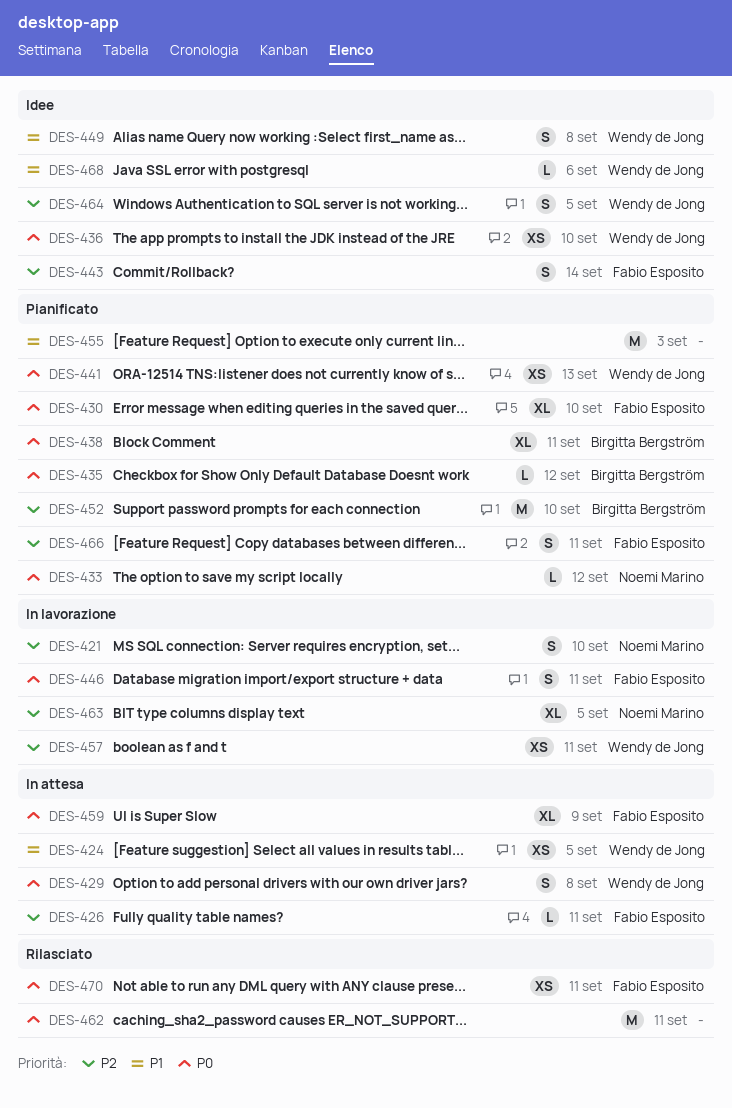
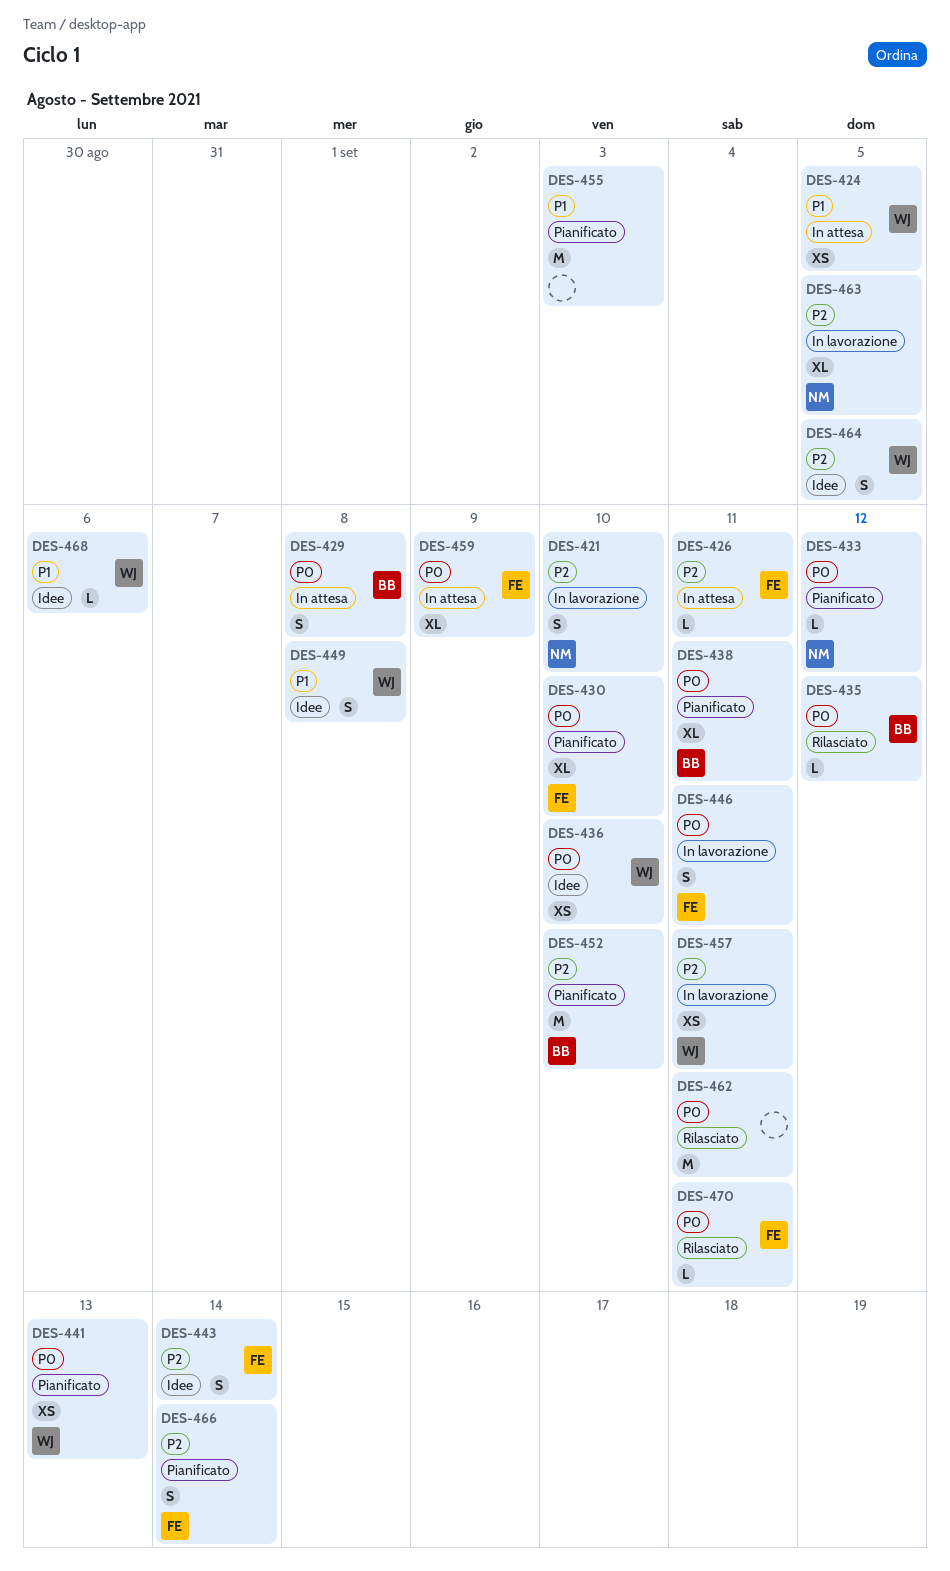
DES-429, owner: Wendy de Jong -> Birgitta Bergström
DES-435, status: Pianificato -> Rilasciato
DES-466, due: Sep 11 -> Sep 14
DES-470, estimate: XS -> L

